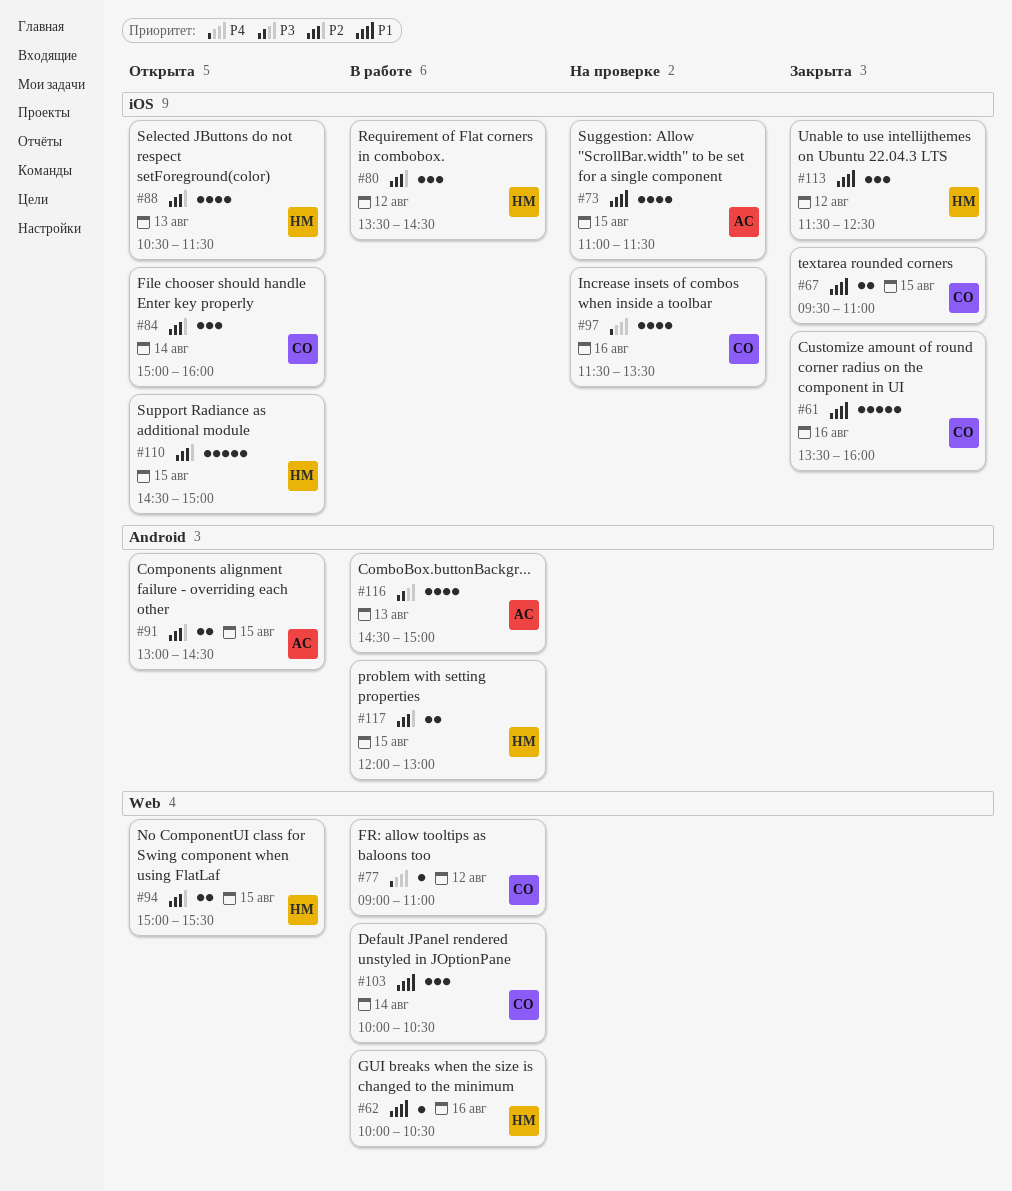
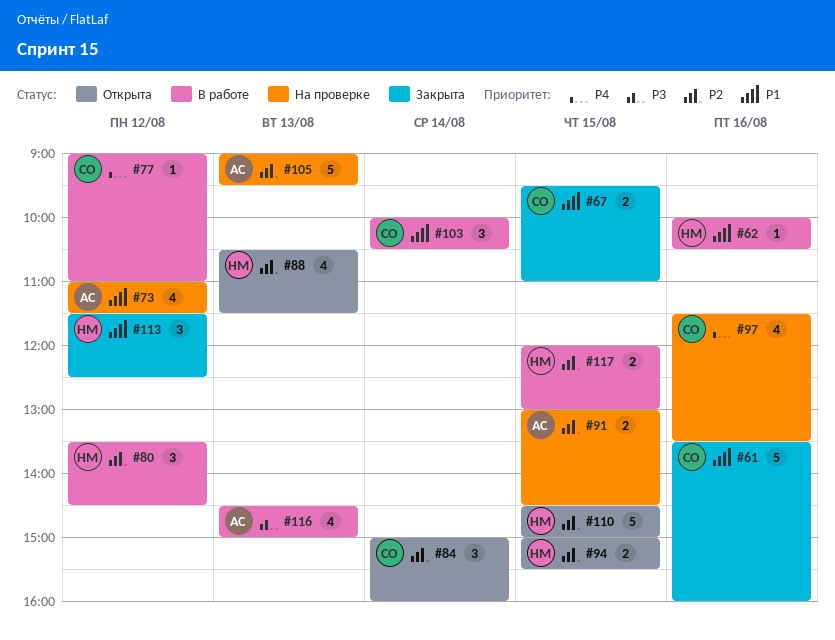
#73, day: Aug 15 -> Aug 12
#91, status: Открыта -> На проверке
#105: none -> present

